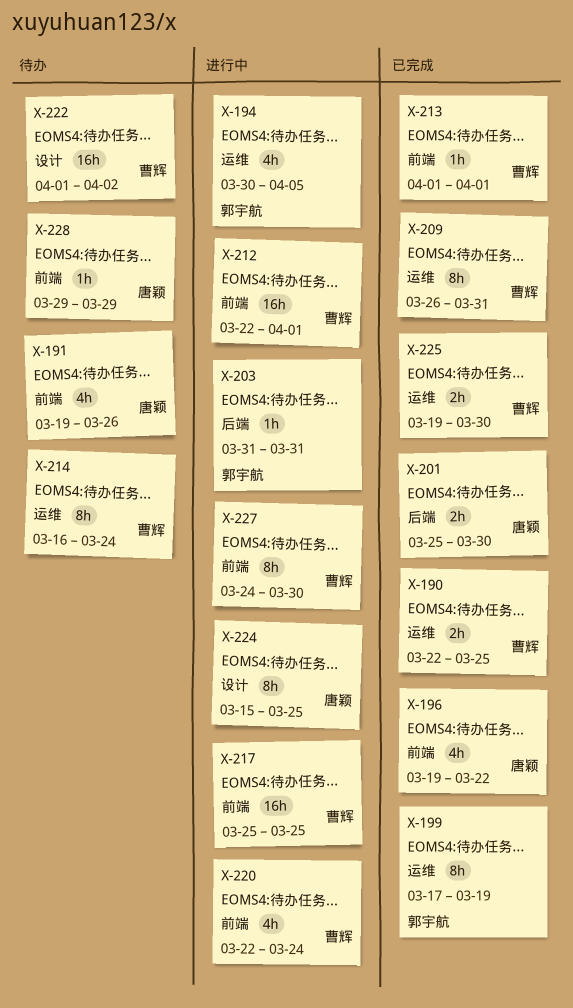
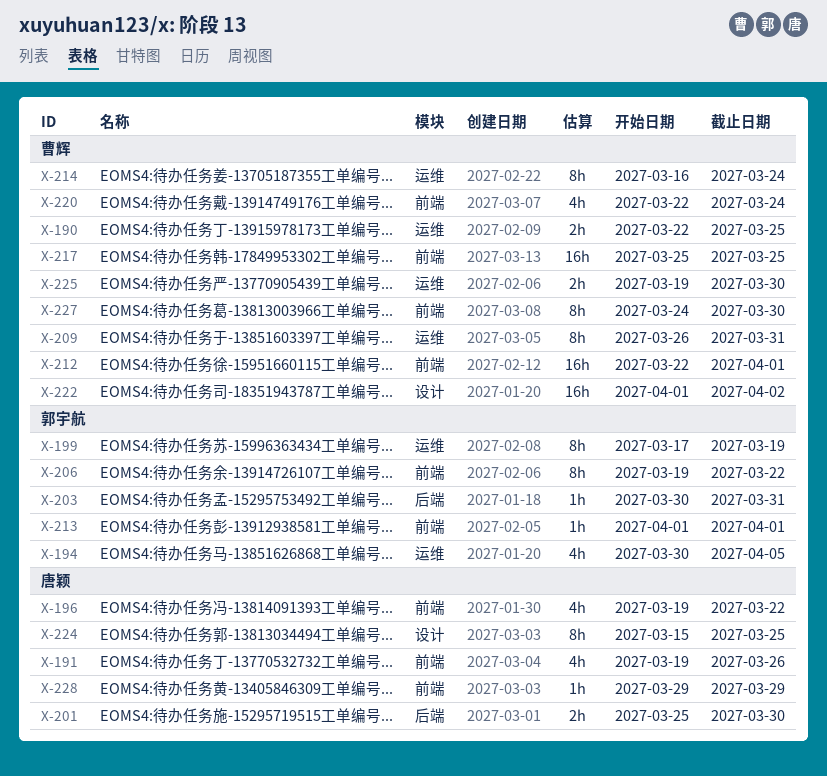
X-203, start: Mar 31 -> Mar 30
X-206: none -> present
X-213, owner: 曹辉 -> 郭宇航

